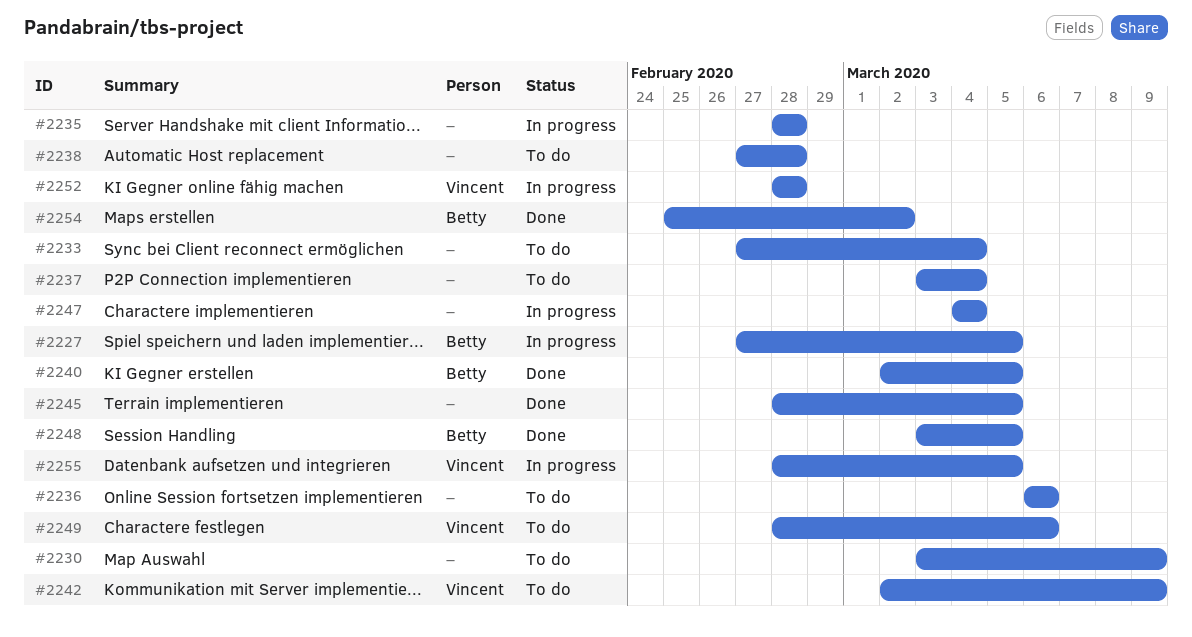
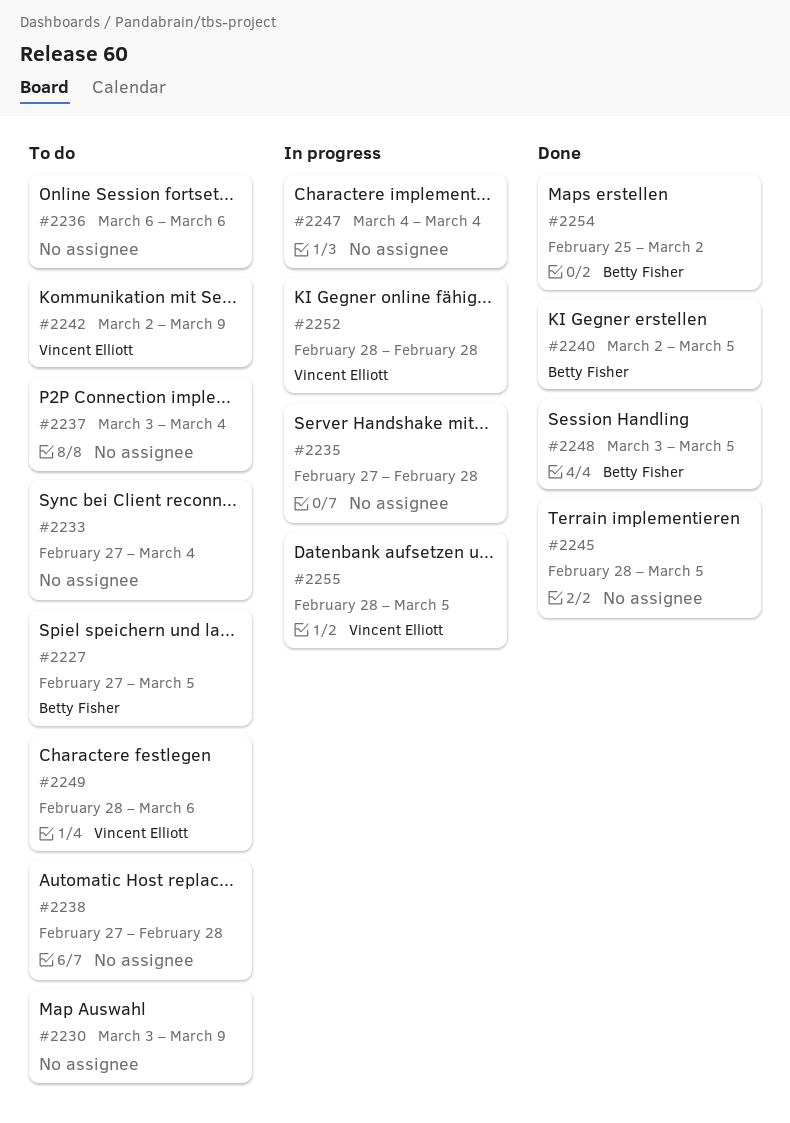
#2227, status: In progress -> To do
#2235, start: Feb 28 -> Feb 27

